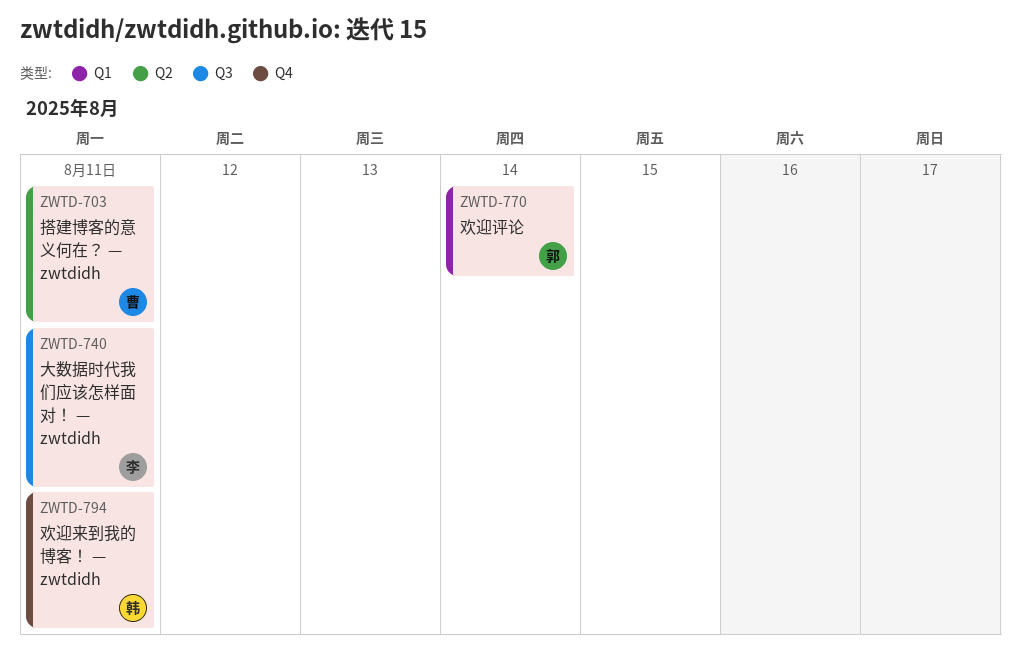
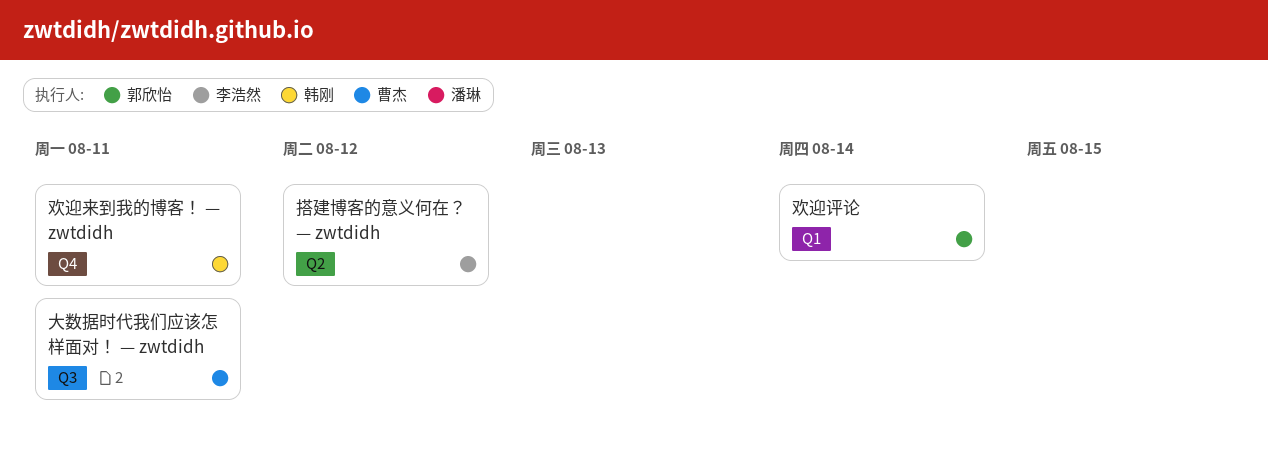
大数据时代我们应该怎样面对！ — zwtdidh, owner: 李浩然 -> 曹杰
搭建博客的意义何在？ — zwtdidh, owner: 曹杰 -> 李浩然
搭建博客的意义何在？ — zwtdidh, due: Aug 11 -> Aug 12

